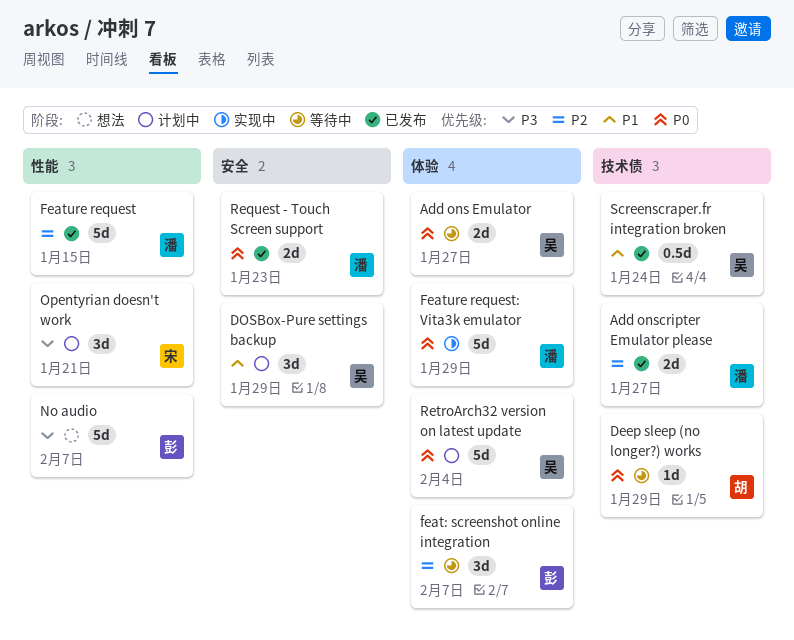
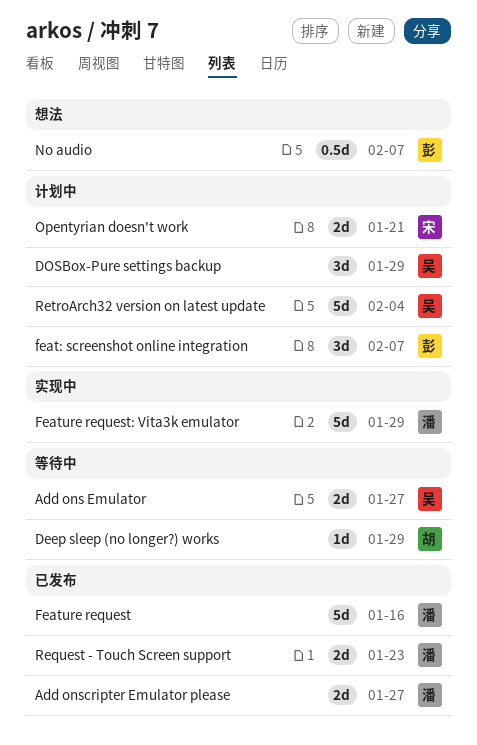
feat: screenshot online integration, status: 等待中 -> 计划中
Feature request, due: Jan 15 -> Jan 16
No audio, estimate: 5d -> 0.5d
Opentyrian doesn't work, estimate: 3d -> 2d
Screenscraper.fr integration broken: present -> none

